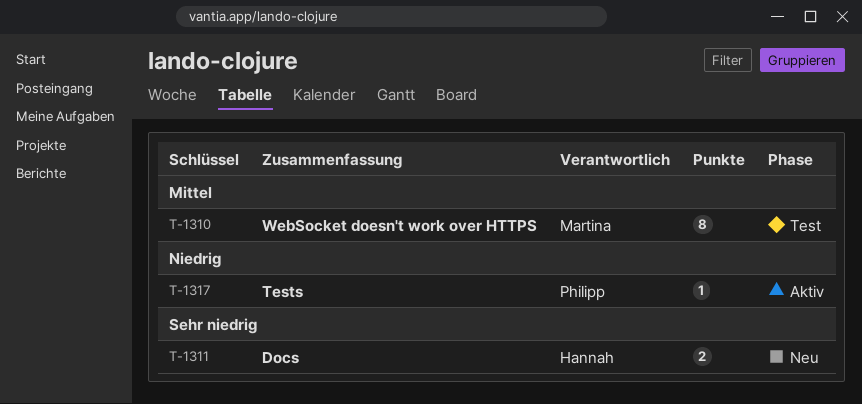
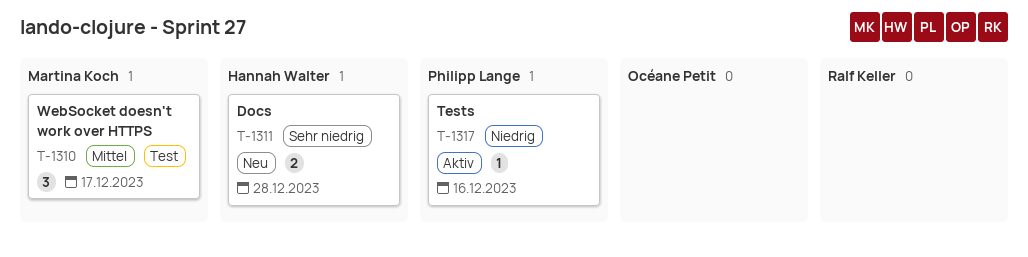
T-1310, estimate: 8 -> 3

